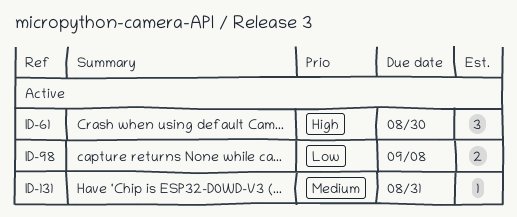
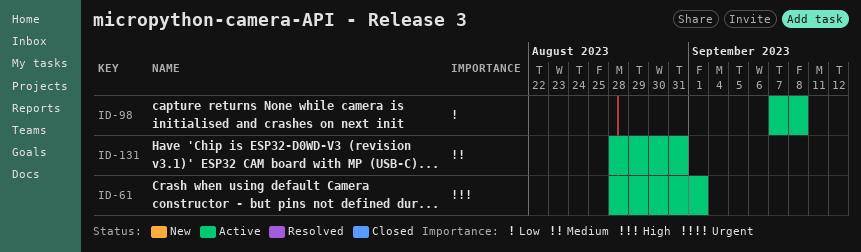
ID-61, due: Aug 30 -> Sep 1

